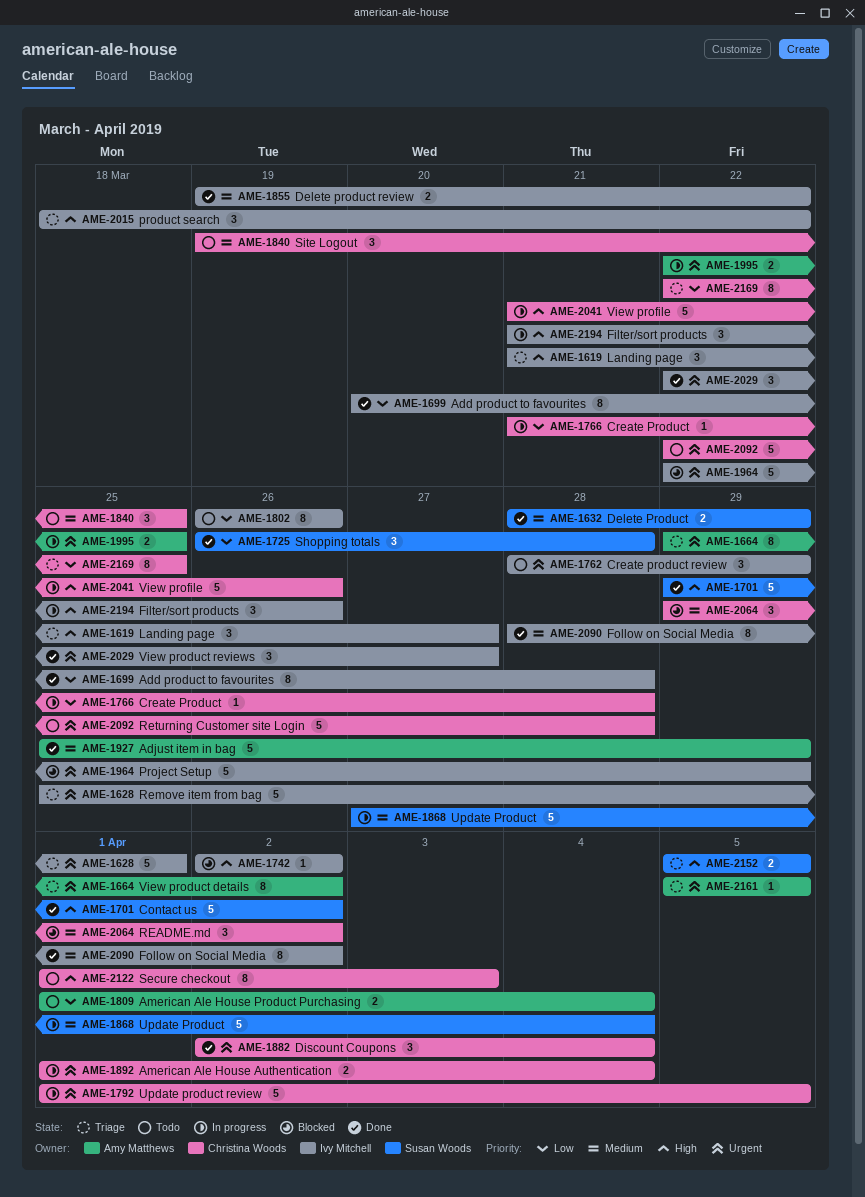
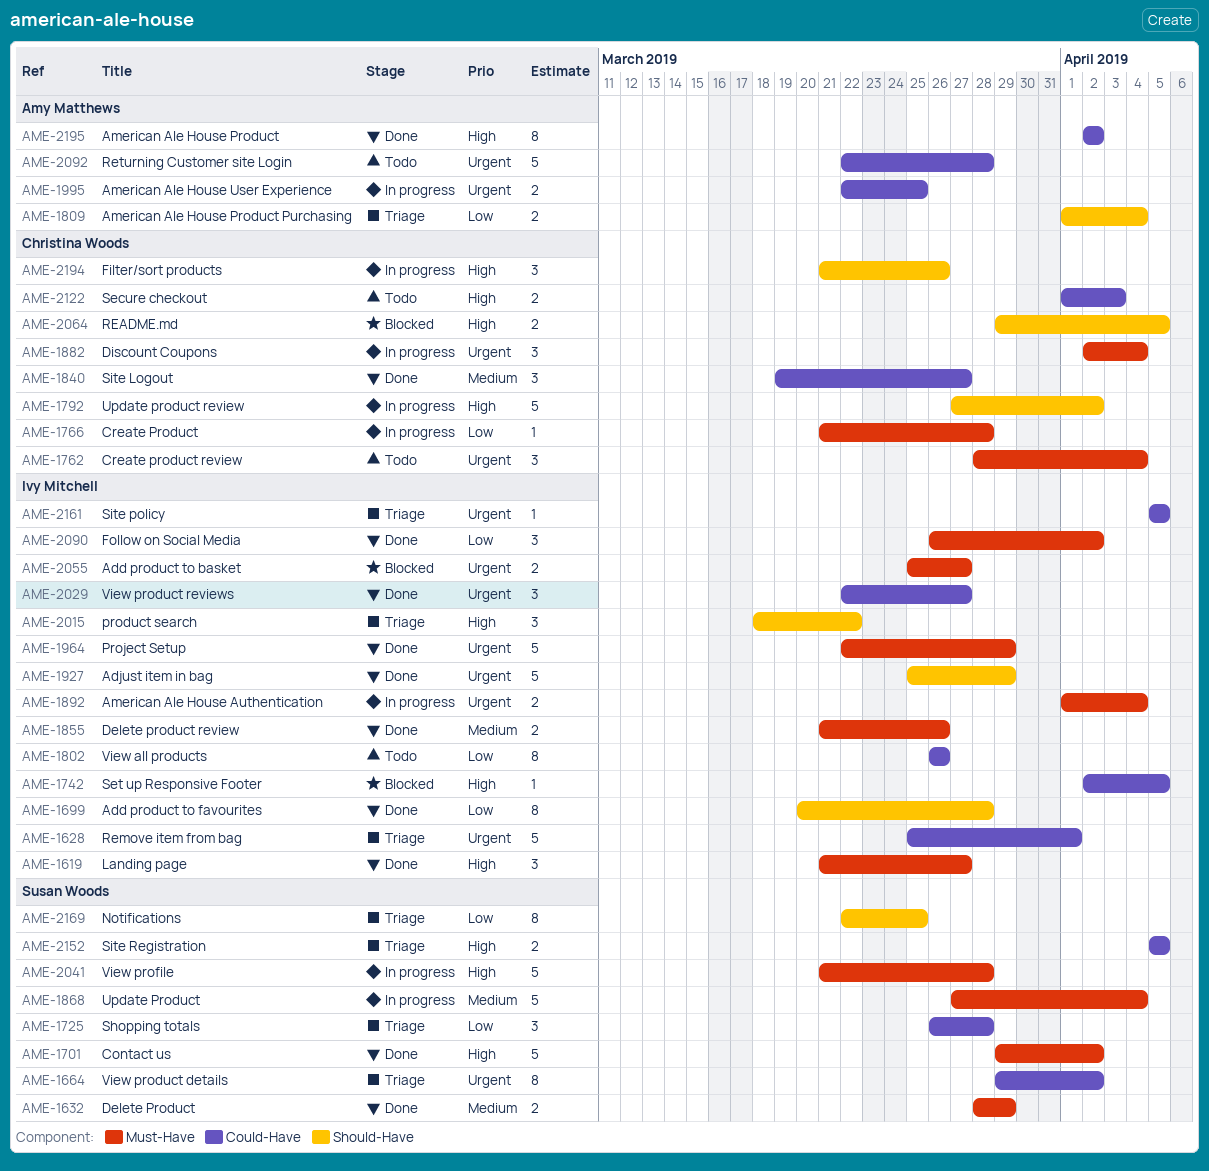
AME-1619, status: Triage -> Done
AME-1664, owner: Amy Matthews -> Susan Woods
AME-1725, status: Done -> Triage
AME-1742, due: Apr 2 -> Apr 5
AME-1762, owner: Ivy Mitchell -> Christina Woods
AME-1762, due: Mar 29 -> Apr 4
AME-1792, priority: Urgent -> High
AME-1792, start: Apr 1 -> Mar 27
AME-1792, due: Apr 5 -> Apr 2
AME-1809, status: Todo -> Triage
AME-1840, status: Todo -> Done
AME-1840, due: Mar 25 -> Mar 27
AME-1855, start: Mar 19 -> Mar 21
AME-1855, due: Mar 22 -> Mar 26
AME-1882, status: Done -> In progress
AME-1892, owner: Christina Woods -> Ivy Mitchell
AME-1927, owner: Amy Matthews -> Ivy Mitchell
AME-1927, priority: Medium -> Urgent
AME-1964, status: Blocked -> Done
AME-2041, owner: Christina Woods -> Susan Woods
AME-2041, due: Mar 26 -> Mar 28
AME-2055: none -> present
AME-2064, priority: Medium -> High
AME-2064, estimate: 3 -> 2
AME-2064, due: Apr 2 -> Apr 5
AME-2090, priority: Medium -> Low
AME-2090, estimate: 8 -> 3
AME-2090, start: Mar 28 -> Mar 26
AME-2092, owner: Christina Woods -> Amy Matthews
AME-2122, estimate: 8 -> 2
AME-2161, owner: Amy Matthews -> Ivy Mitchell
AME-2169, owner: Christina Woods -> Susan Woods
AME-2194, owner: Ivy Mitchell -> Christina Woods
AME-2195: none -> present

